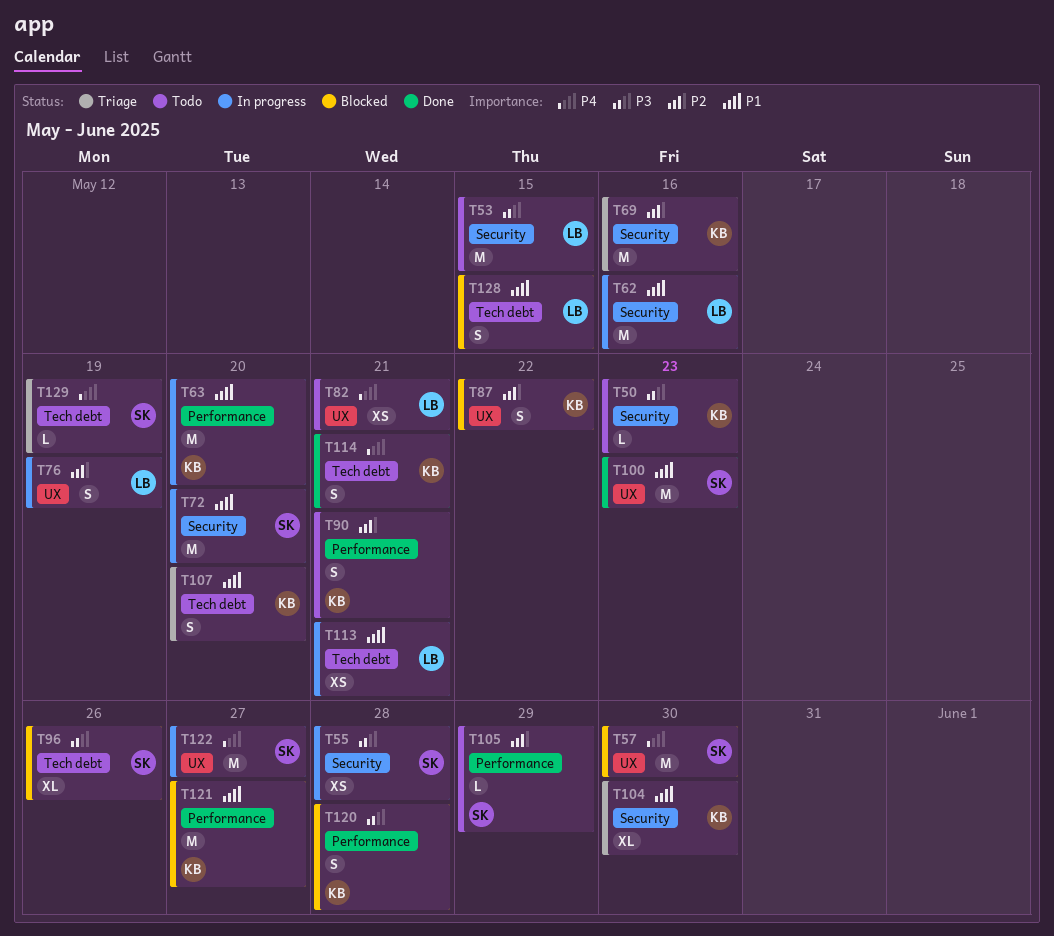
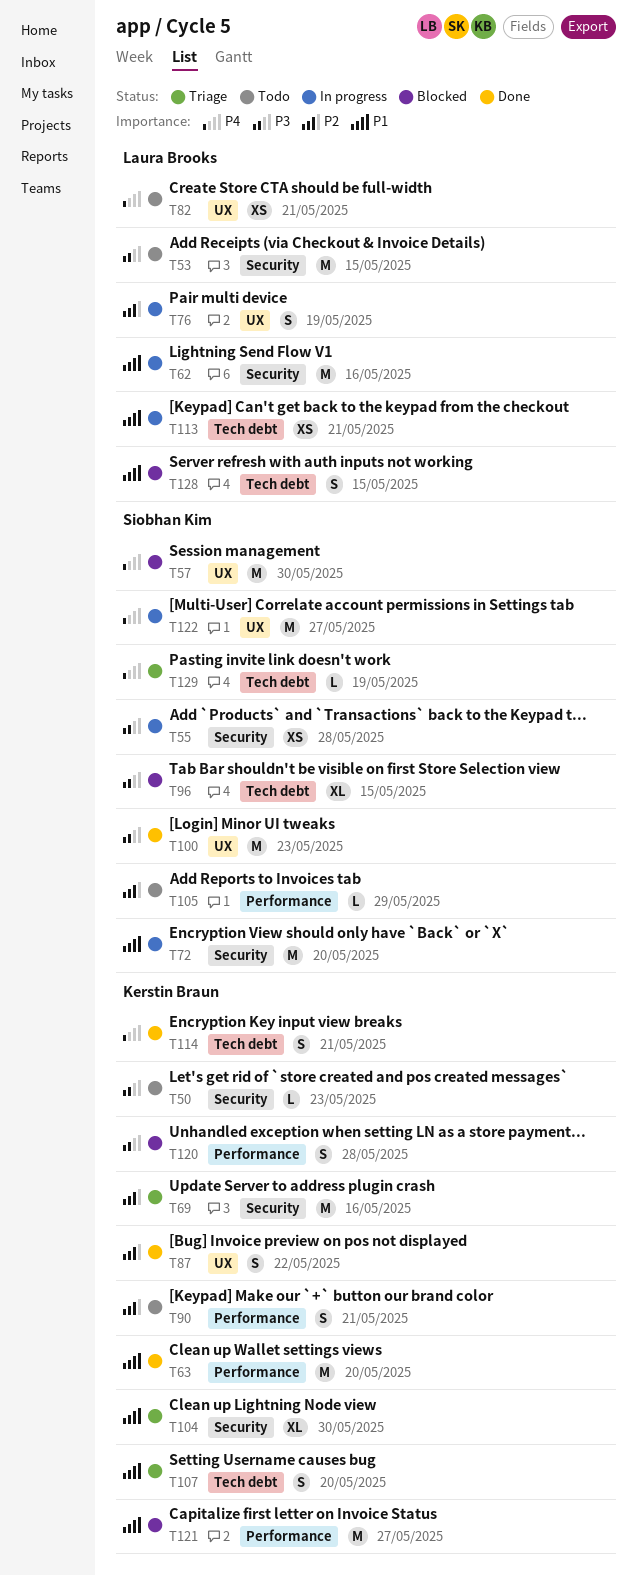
T63, status: In progress -> Done
T87, status: Blocked -> Done
T96, due: May 26 -> May 15
T100, priority: P1 -> P3

